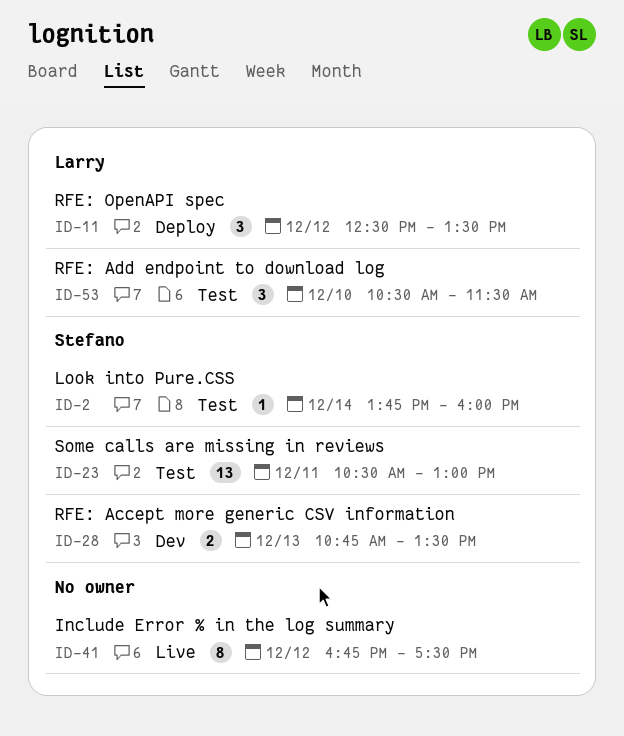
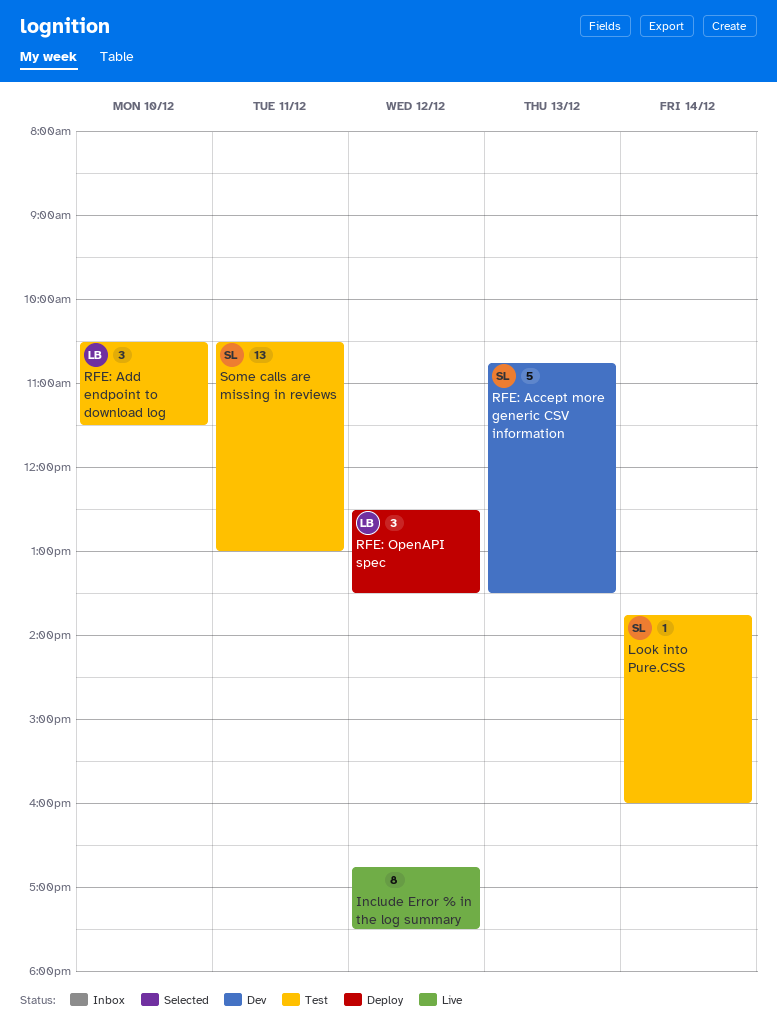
RFE: Accept more generic CSV information, estimate: 2 -> 5

